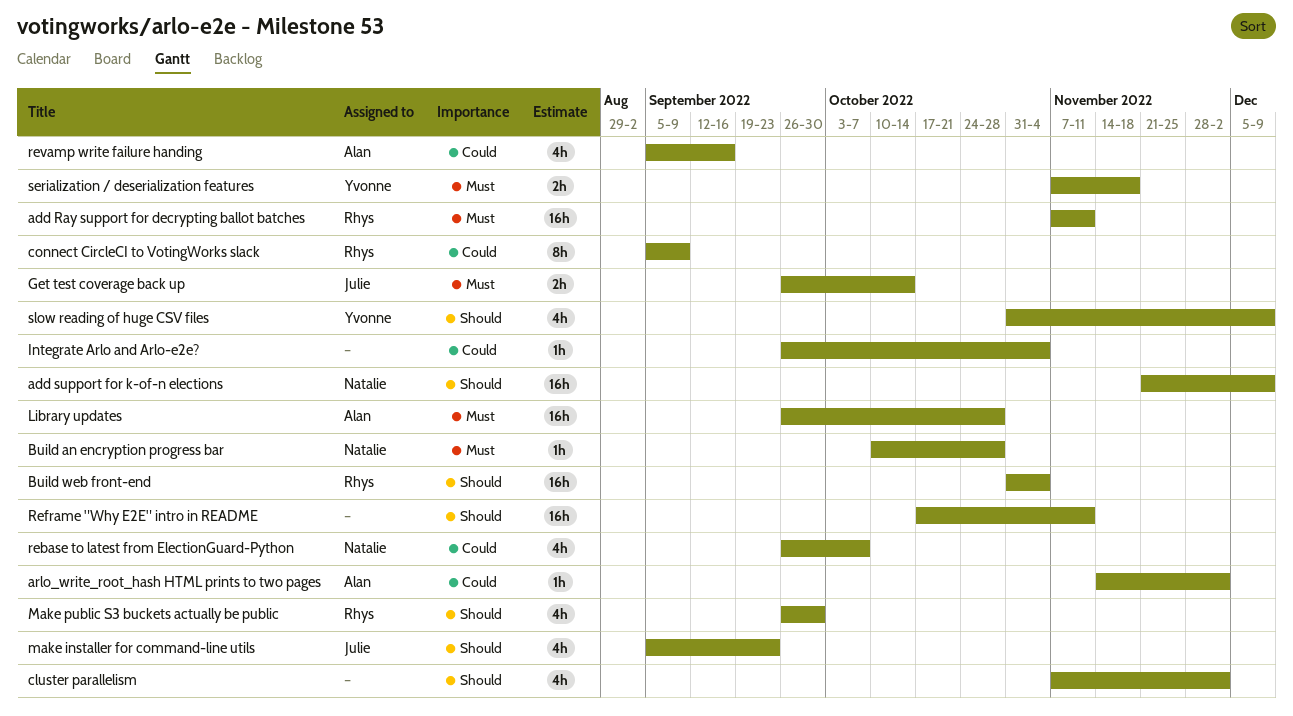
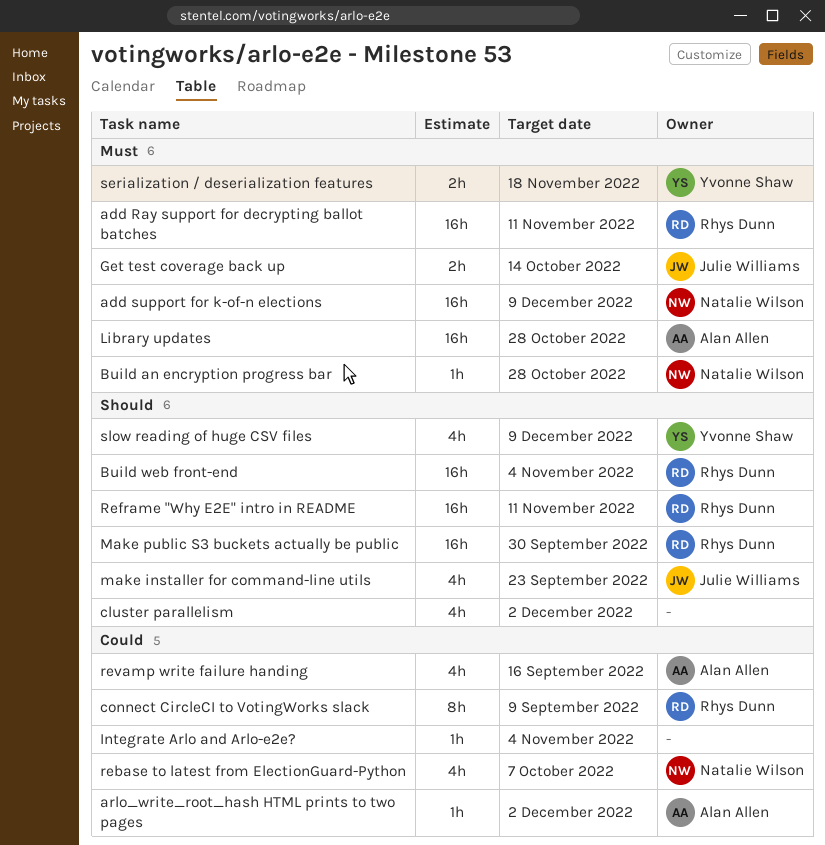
add support for k-of-n elections, priority: Should -> Must
Make public S3 buckets actually be public, estimate: 4h -> 16h
Reframe "Why E2E" intro in README, owner: none -> Rhys Dunn

